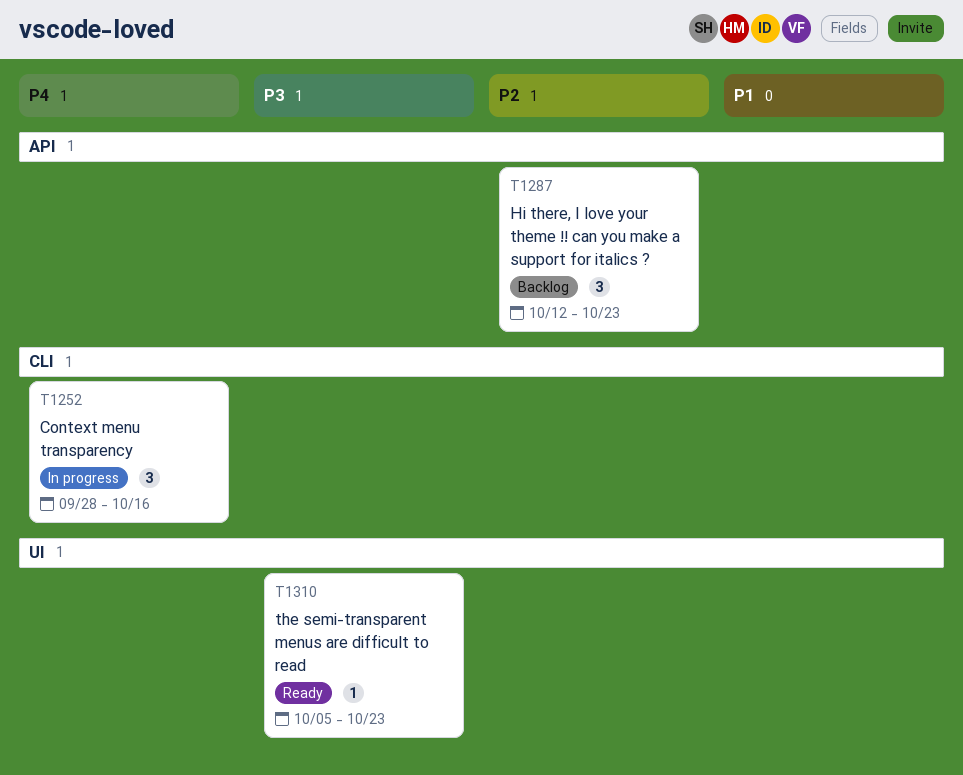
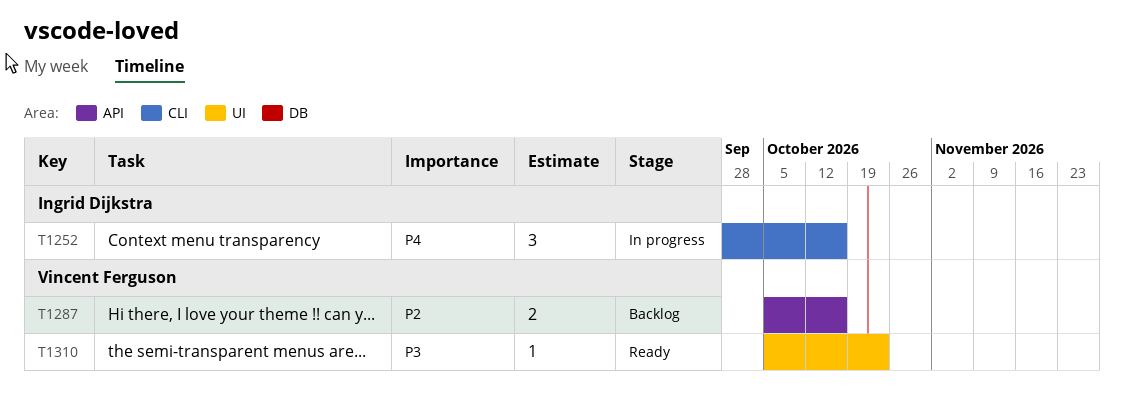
T1287, estimate: 3 -> 2
T1287, start: Oct 12 -> Oct 5
T1287, due: Oct 23 -> Oct 16

